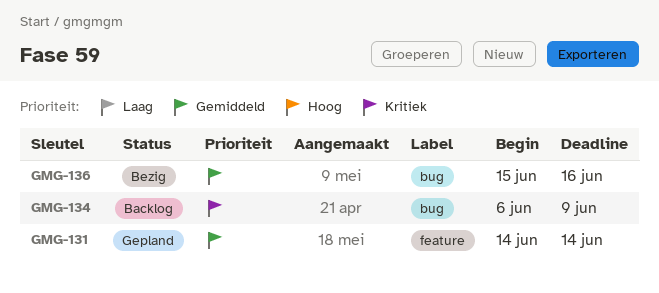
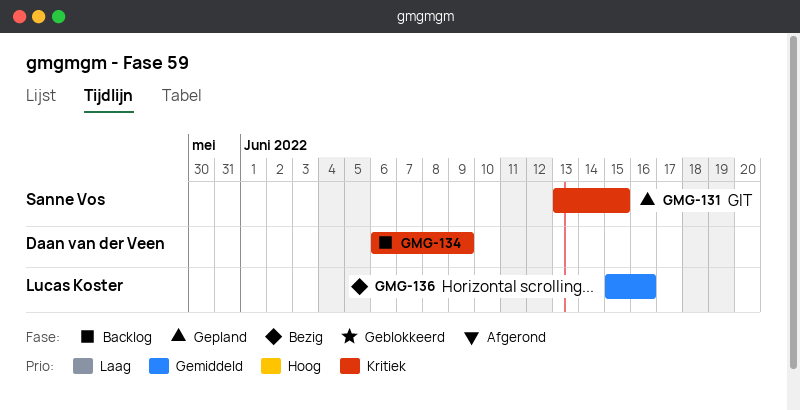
GMG-131, priority: Gemiddeld -> Kritiek
GMG-131, start: Jun 14 -> Jun 13
GMG-131, due: Jun 14 -> Jun 15

